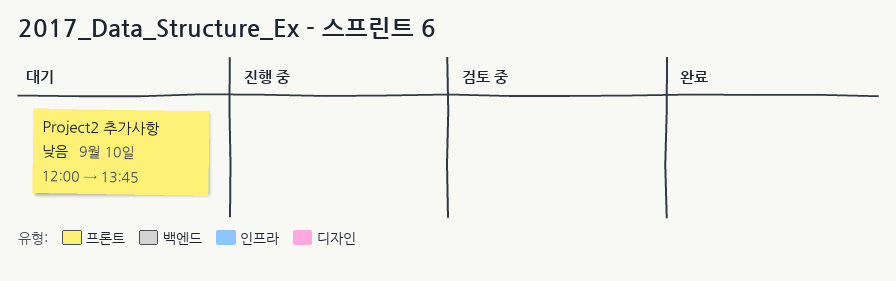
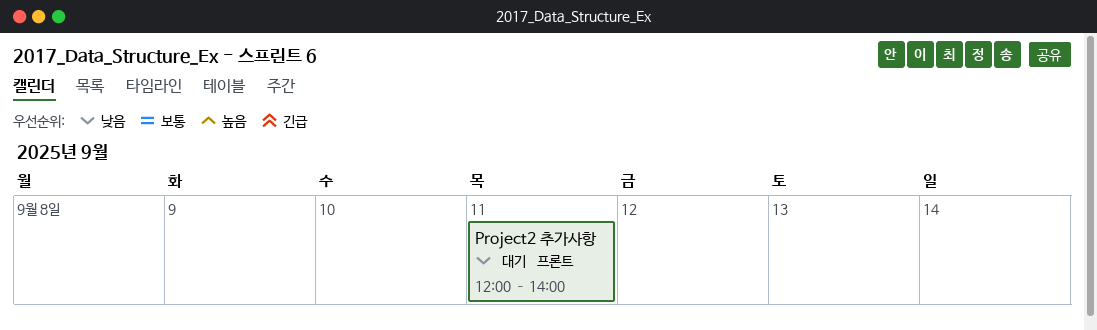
Project2 추가사항, day: Sep 10 -> Sep 11
Project2 추가사항, ends: 13:45 -> 14:00

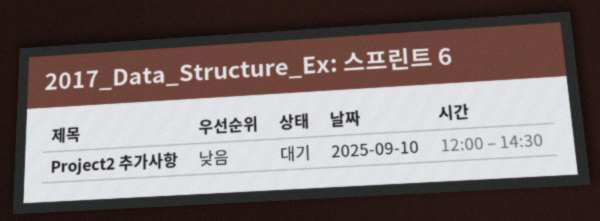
Project2 추가사항, day: Sep 11 -> Sep 10
Project2 추가사항, ends: 14:00 -> 14:30

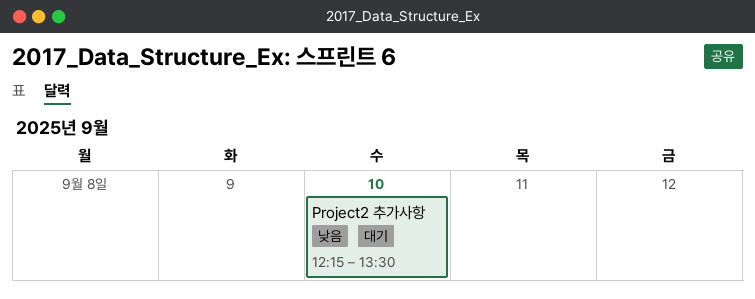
Project2 추가사항, begins: 12:00 -> 12:15
Project2 추가사항, ends: 14:30 -> 13:30

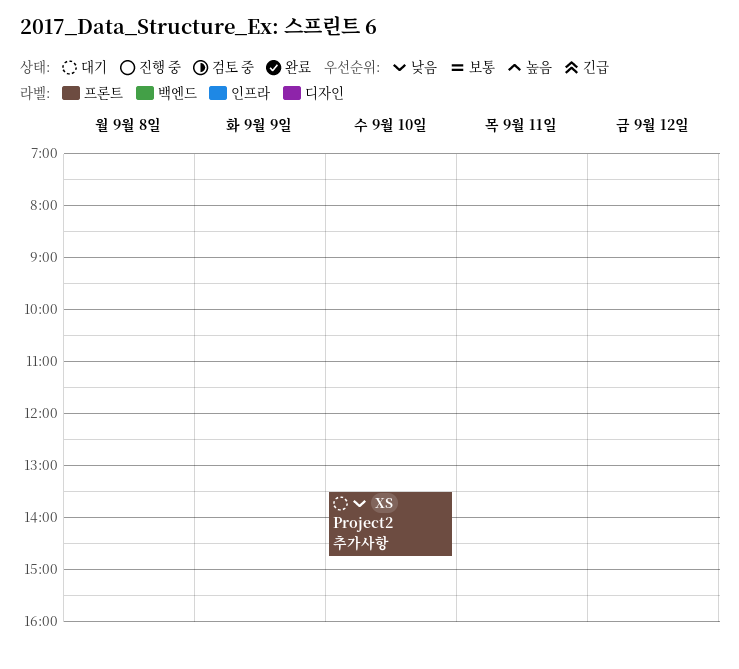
Project2 추가사항, begins: 12:15 -> 13:30
Project2 추가사항, ends: 13:30 -> 14:45

